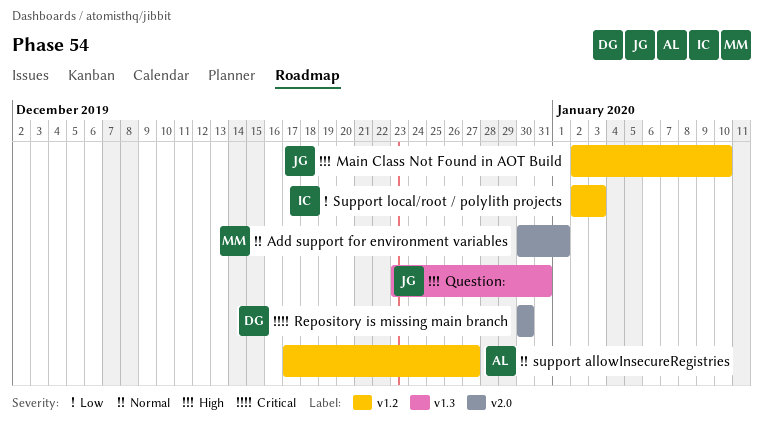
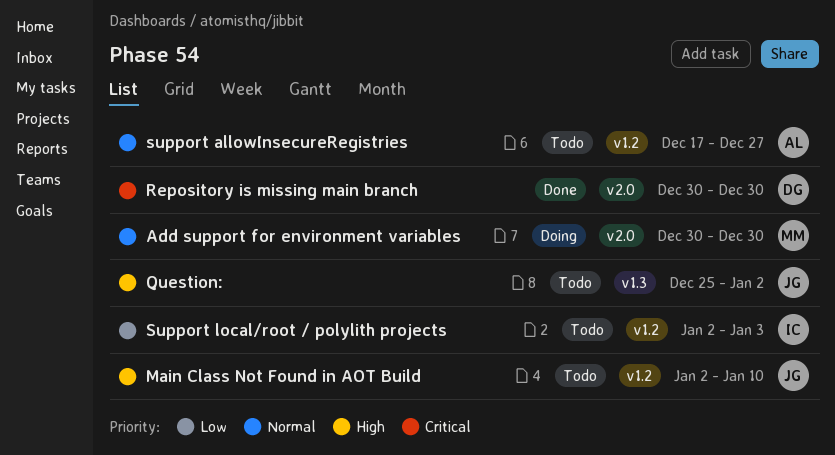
Add support for environment variables, due: Jan 1 -> Dec 30
Question:, start: Dec 23 -> Dec 25
Question:, due: Dec 31 -> Jan 2

